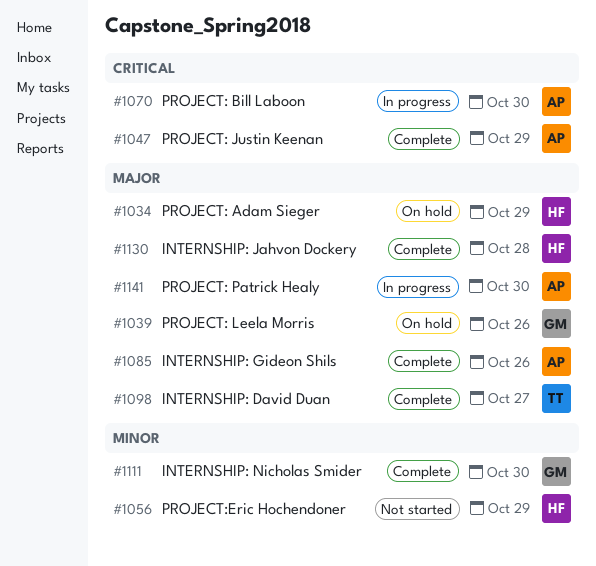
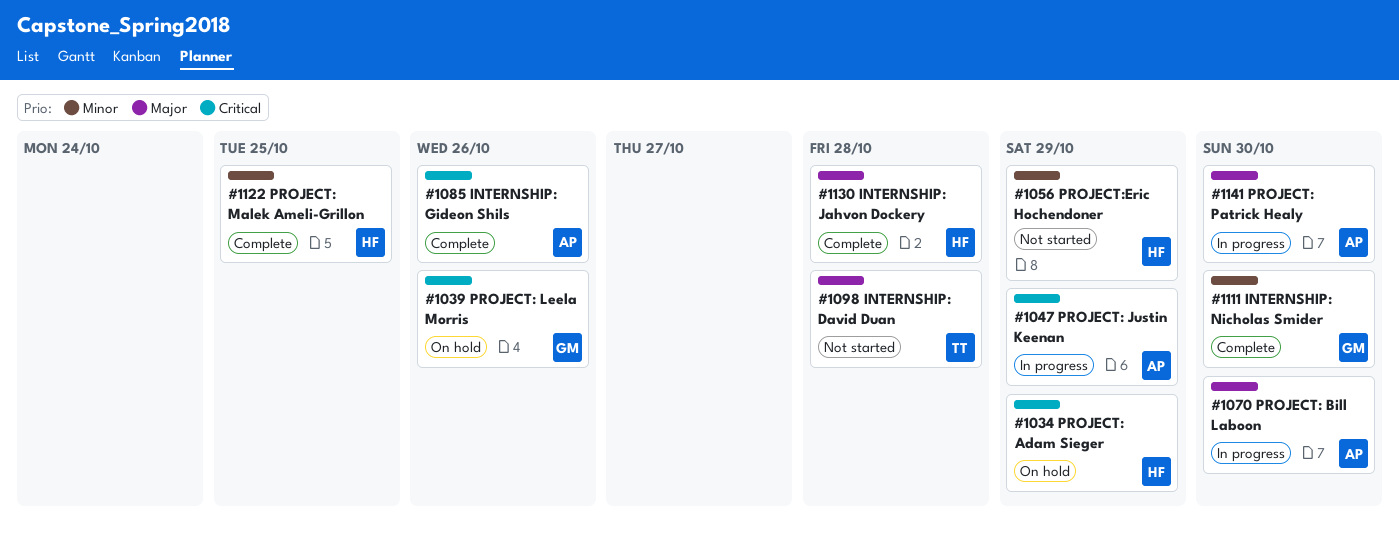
#1034, priority: Major -> Critical
#1039, priority: Major -> Critical
#1047, status: Complete -> In progress
#1070, priority: Critical -> Major
#1085, priority: Major -> Critical
#1098, status: Complete -> Not started
#1098, due: Oct 27 -> Oct 28
#1122: none -> present

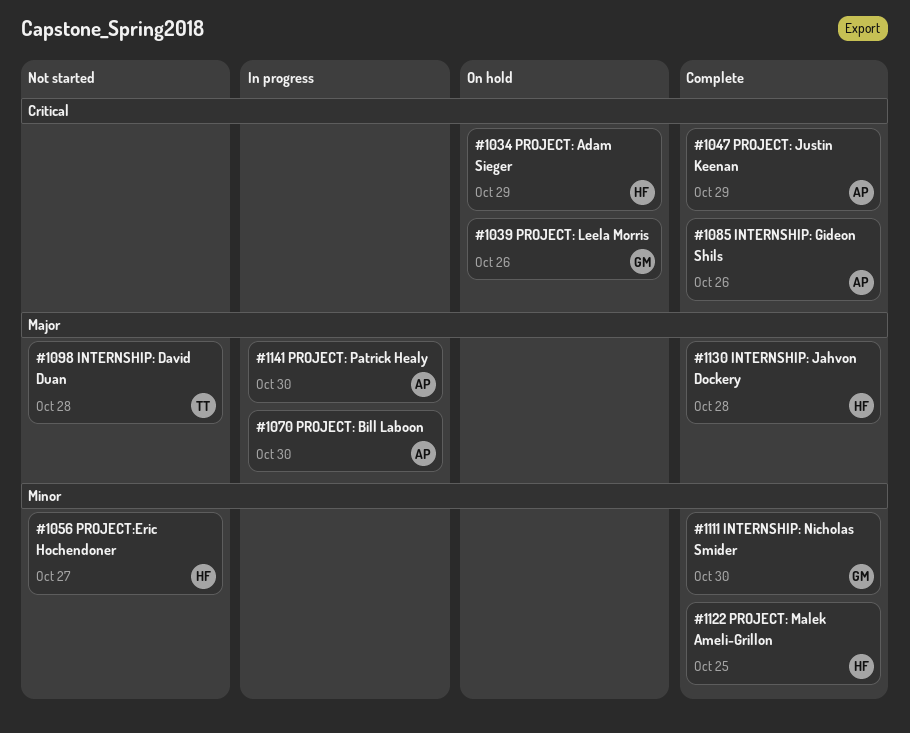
#1047, status: In progress -> Complete
#1056, due: Oct 29 -> Oct 27

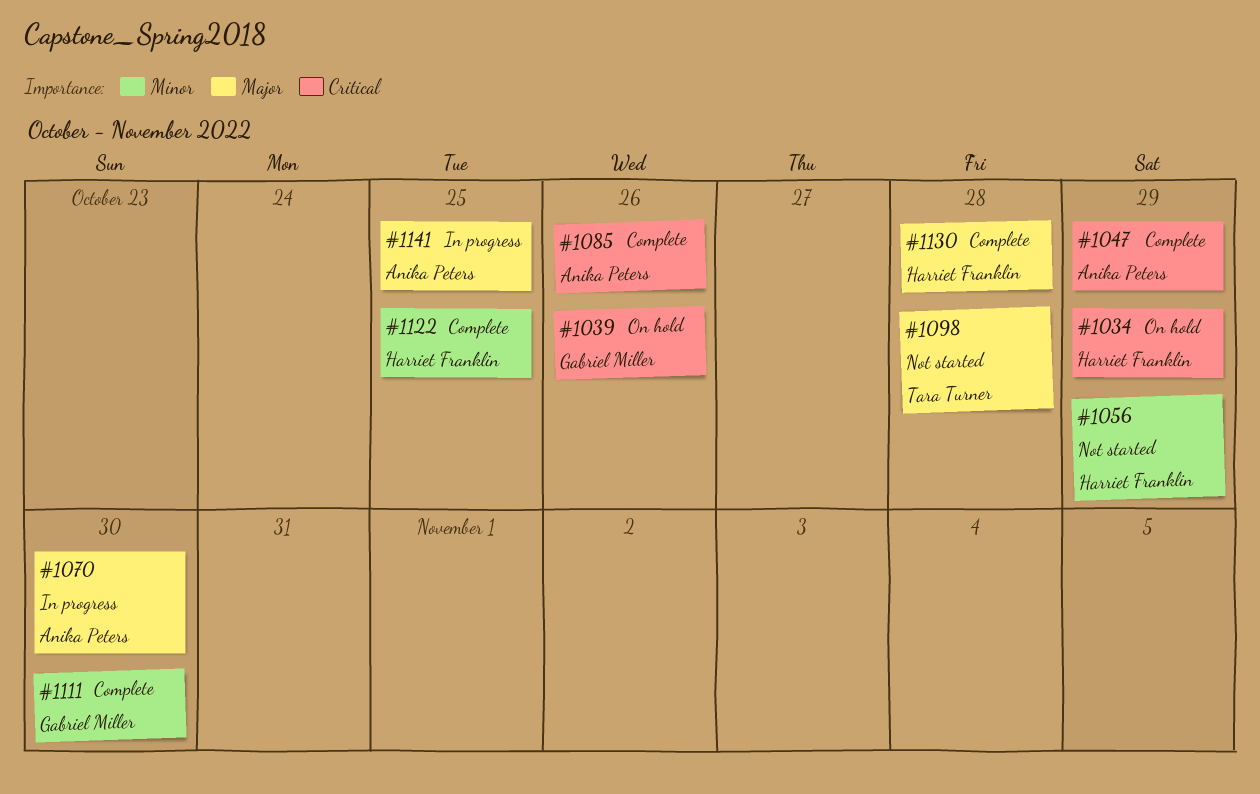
#1056, due: Oct 27 -> Oct 29
#1141, due: Oct 30 -> Oct 25

